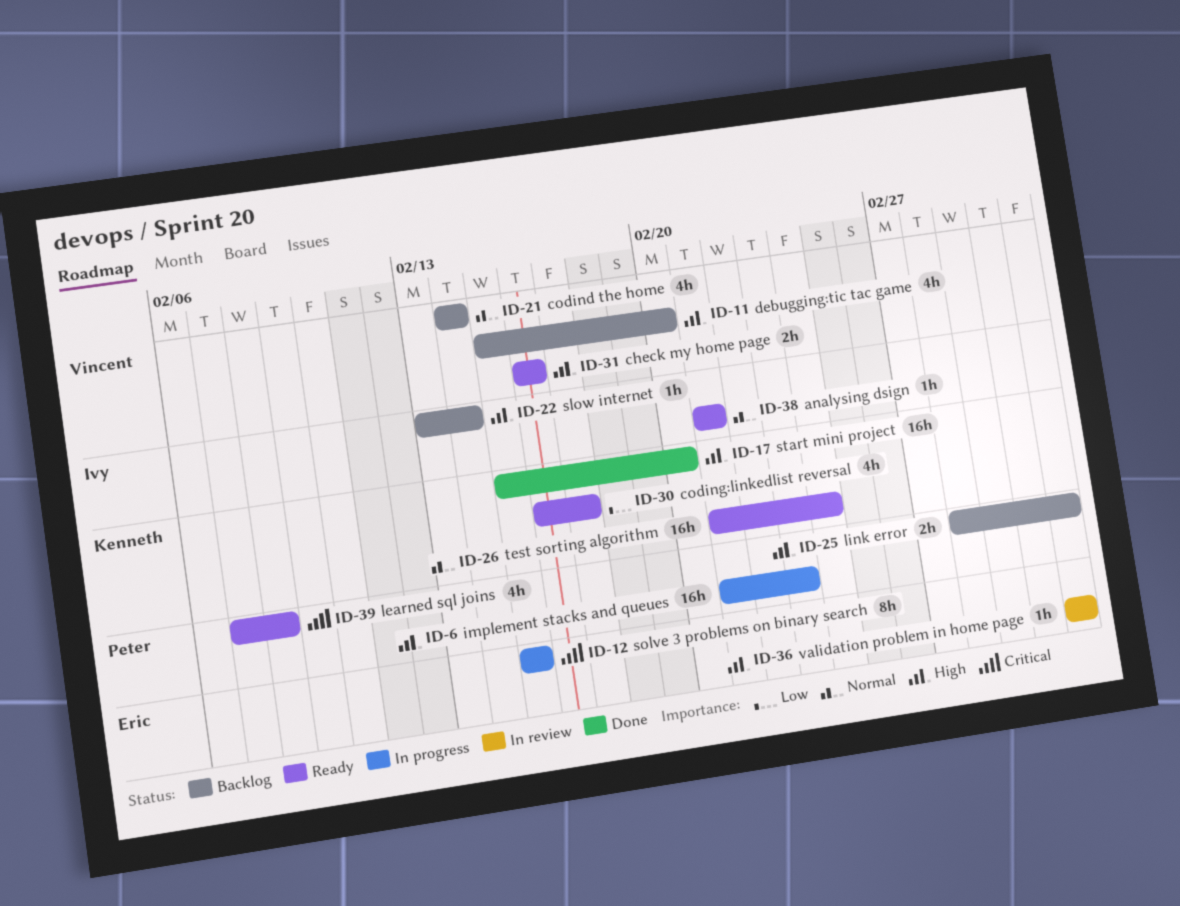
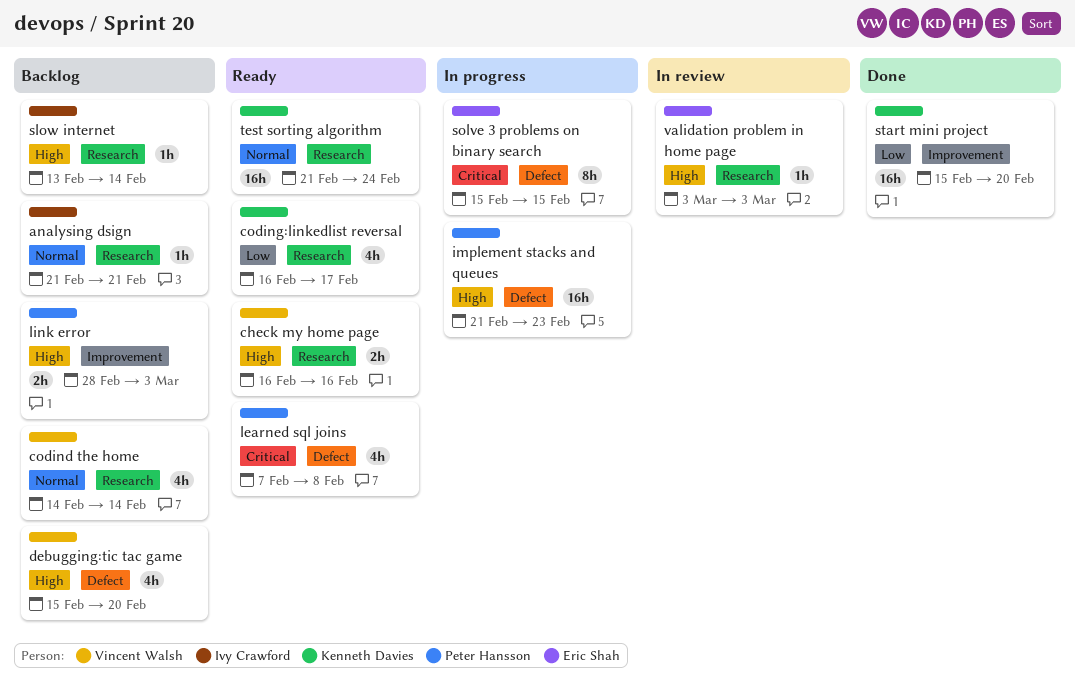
analysing dsign, status: Ready -> Backlog
start mini project, priority: High -> Low

